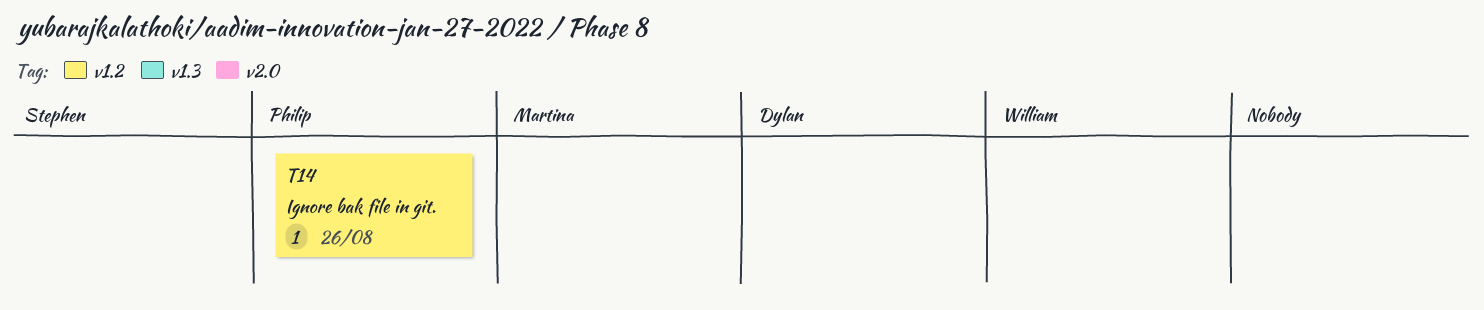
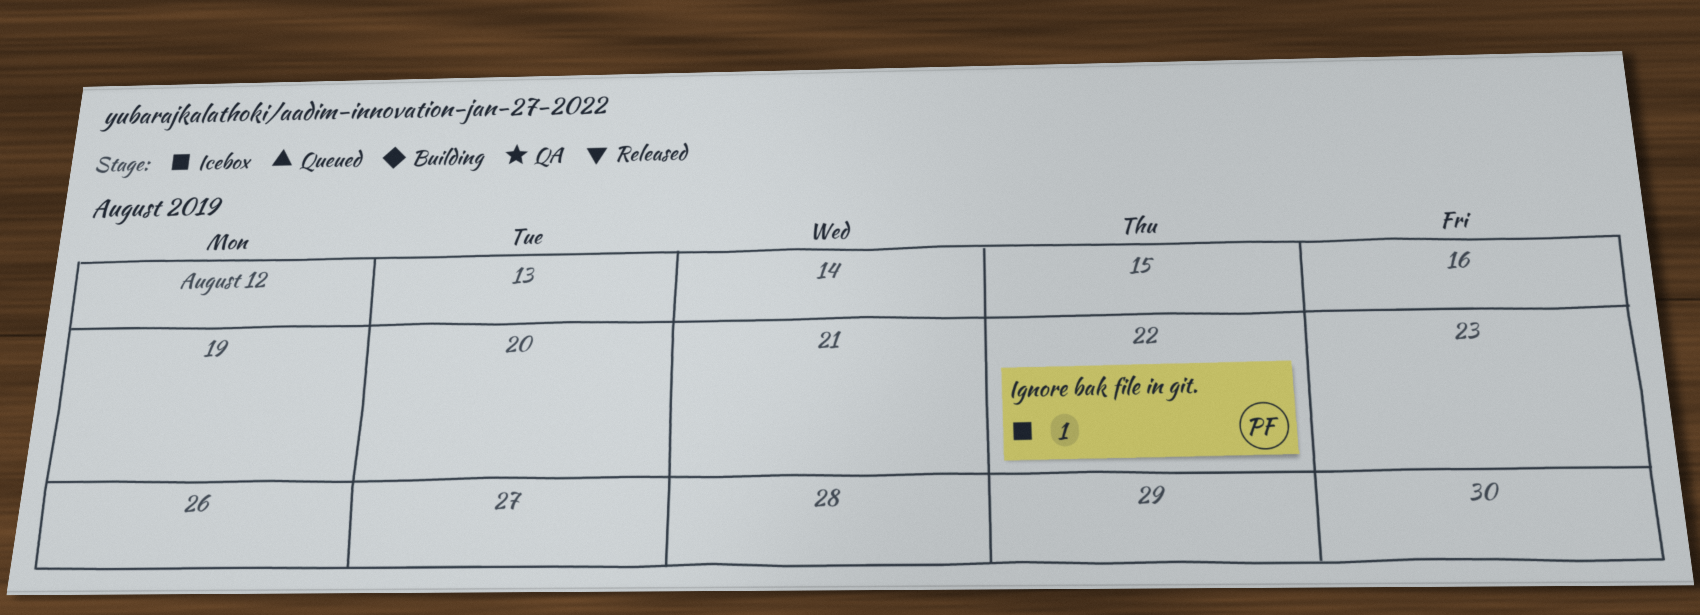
Ignore bak file in git., due: Aug 26 -> Aug 22

